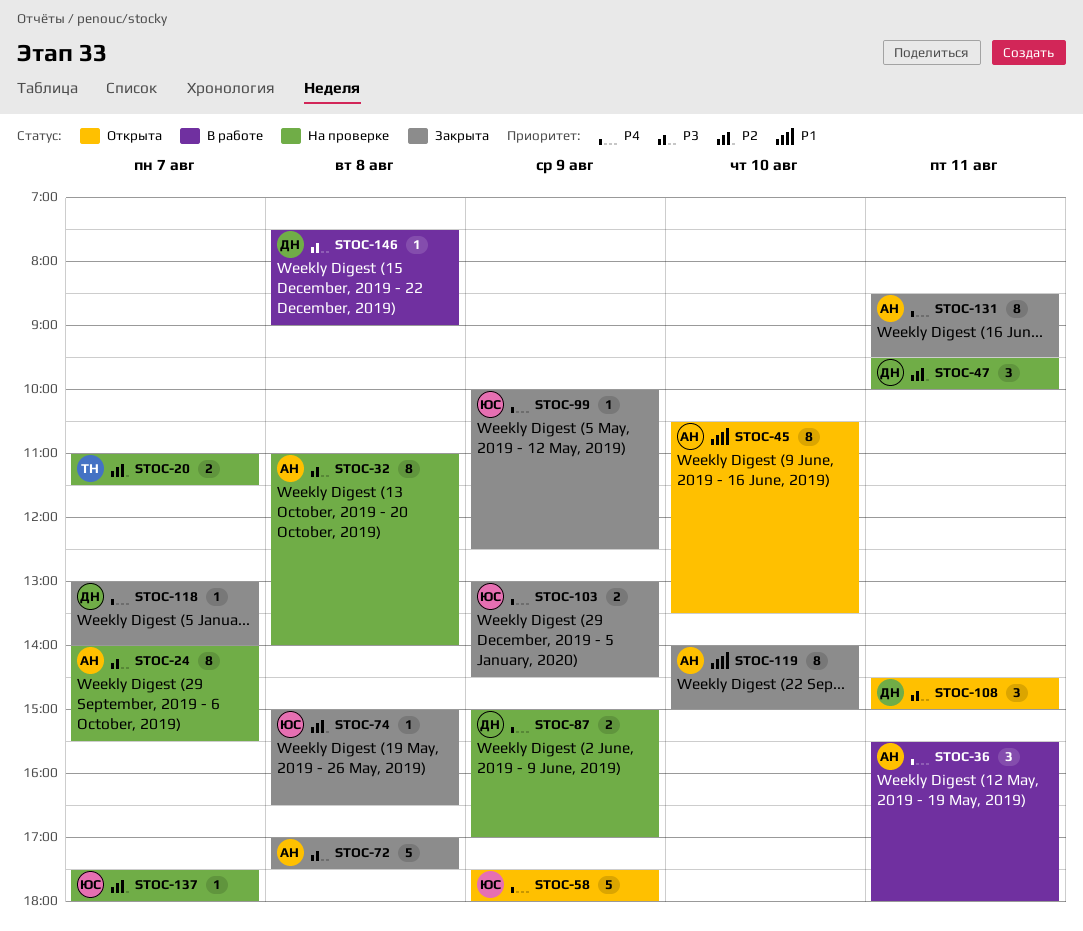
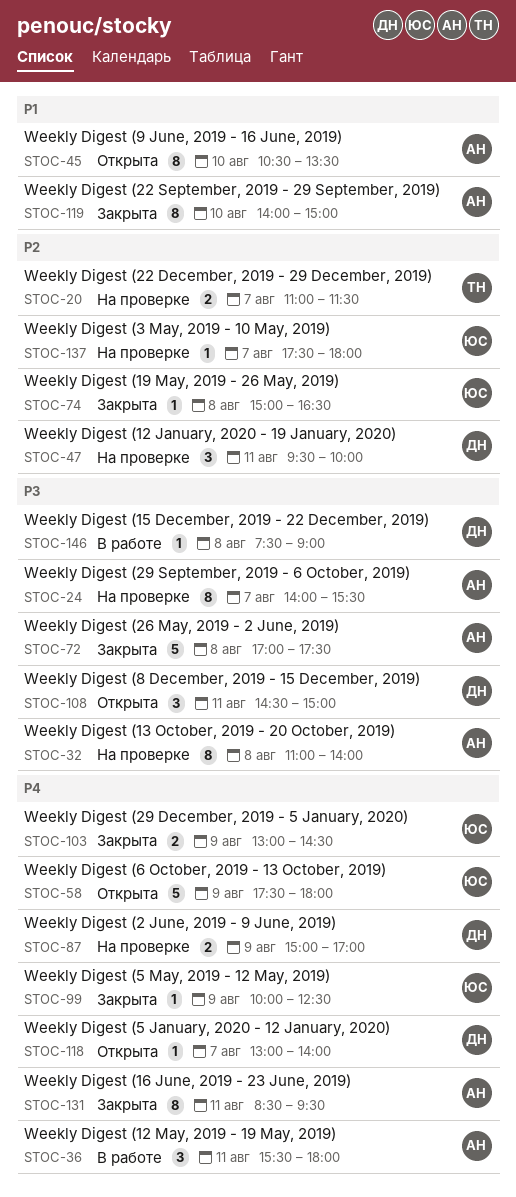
STOC-118, status: Закрыта -> Открыта

